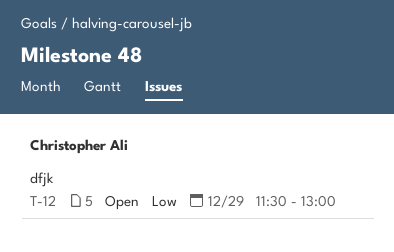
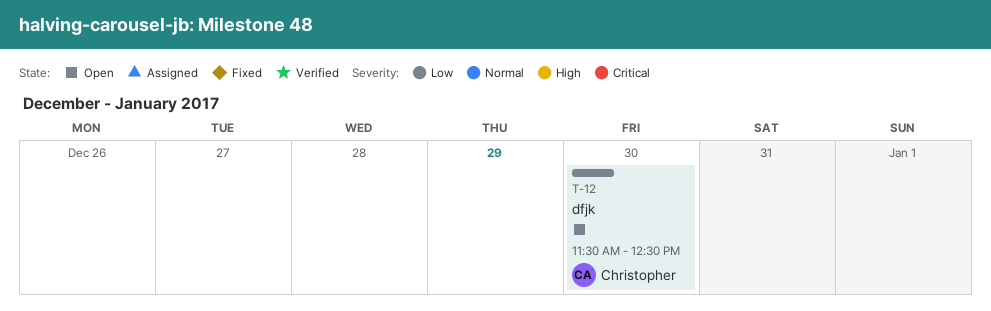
T-12, day: Dec 29 -> Dec 30
T-12, ends: 13:00 -> 12:30

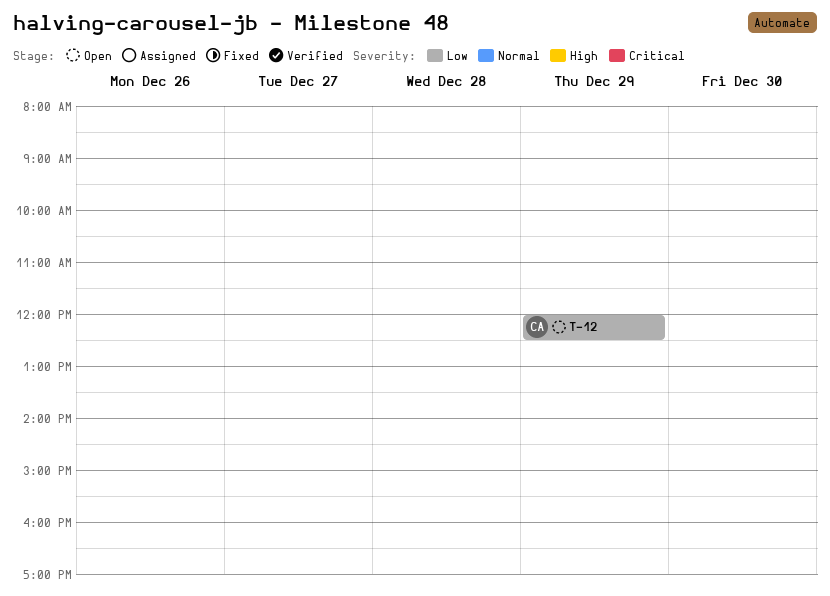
T-12, day: Dec 30 -> Dec 29
T-12, begins: 11:30 -> 12:00

